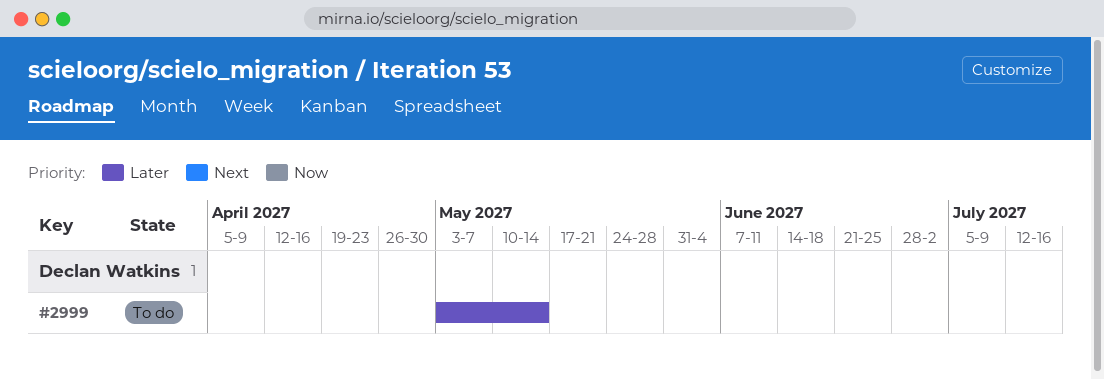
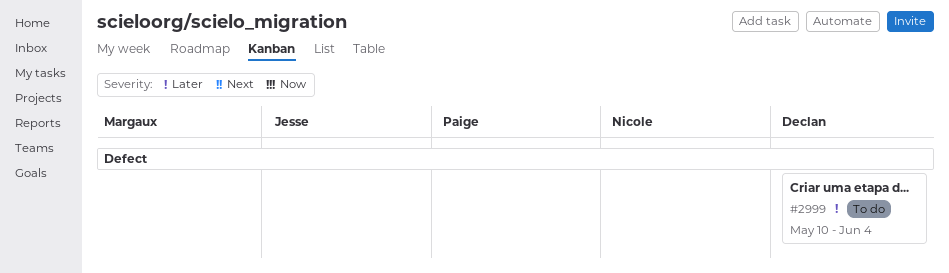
#2999, start: May 3 -> May 10
#2999, due: May 14 -> Jun 4

